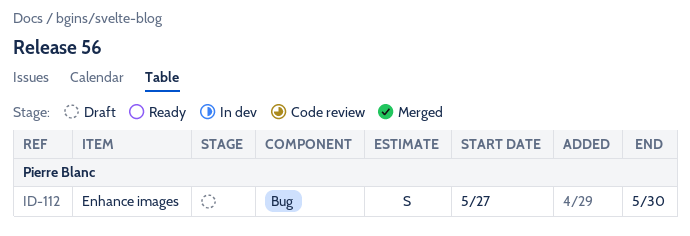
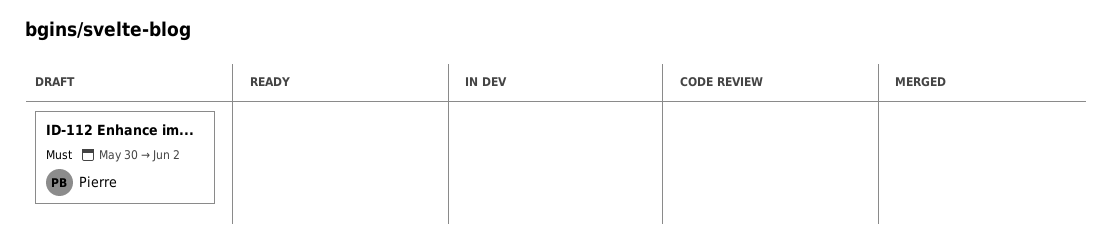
ID-112, start: May 27 -> May 30
ID-112, due: May 30 -> Jun 2

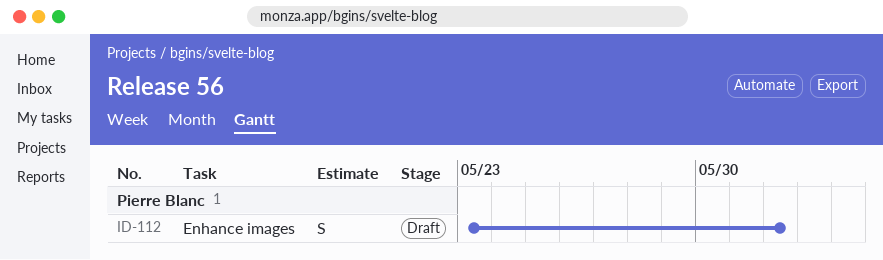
ID-112, start: May 30 -> May 23
ID-112, due: Jun 2 -> Jun 1

